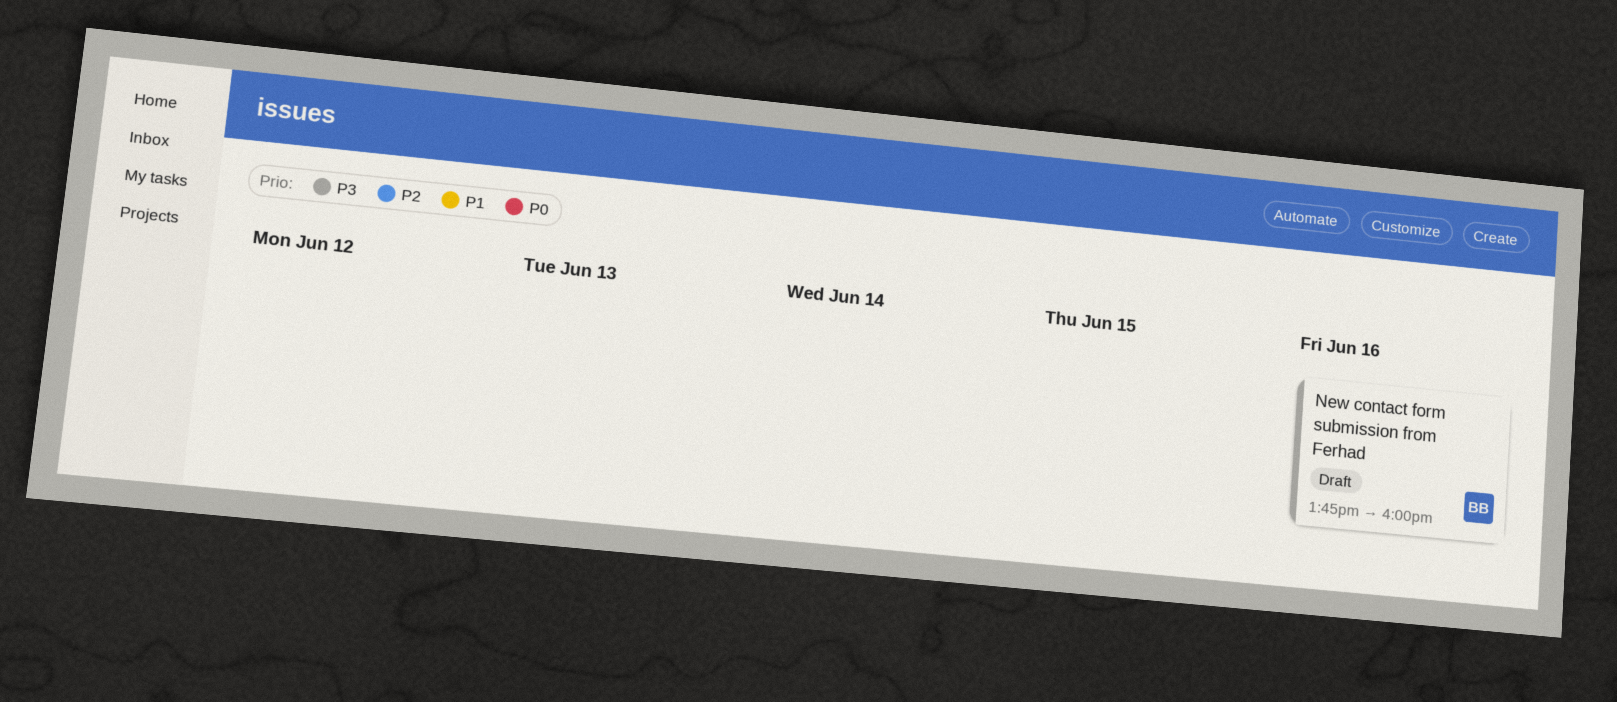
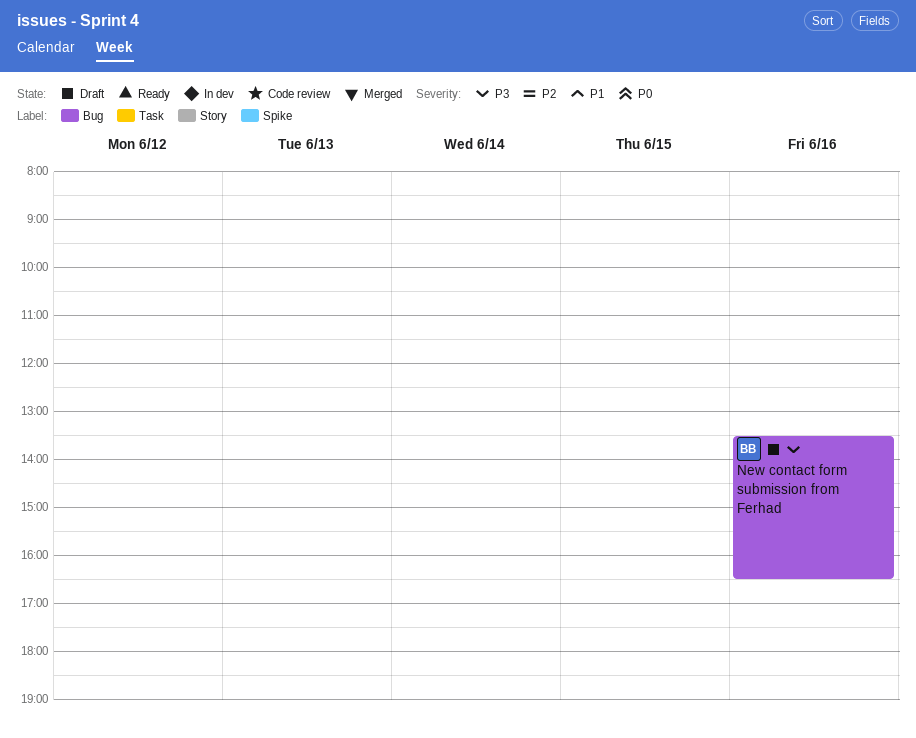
New contact form submission from Ferhad, begins: 13:45 -> 13:30
New contact form submission from Ferhad, ends: 16:00 -> 16:30

